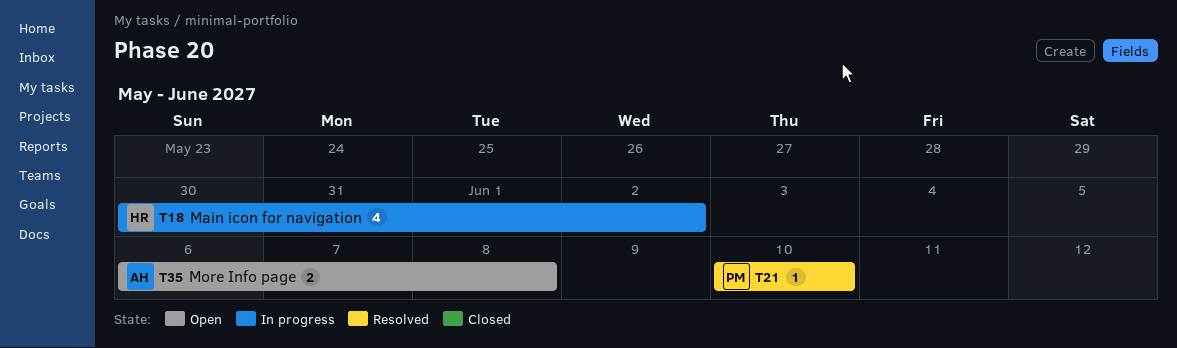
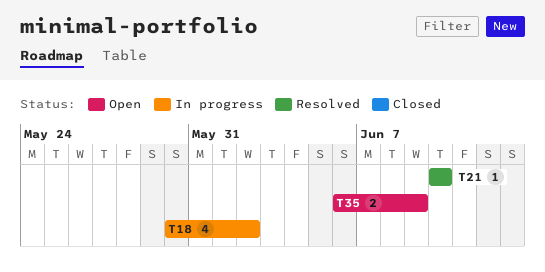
T35, due: Jun 8 -> Jun 9

